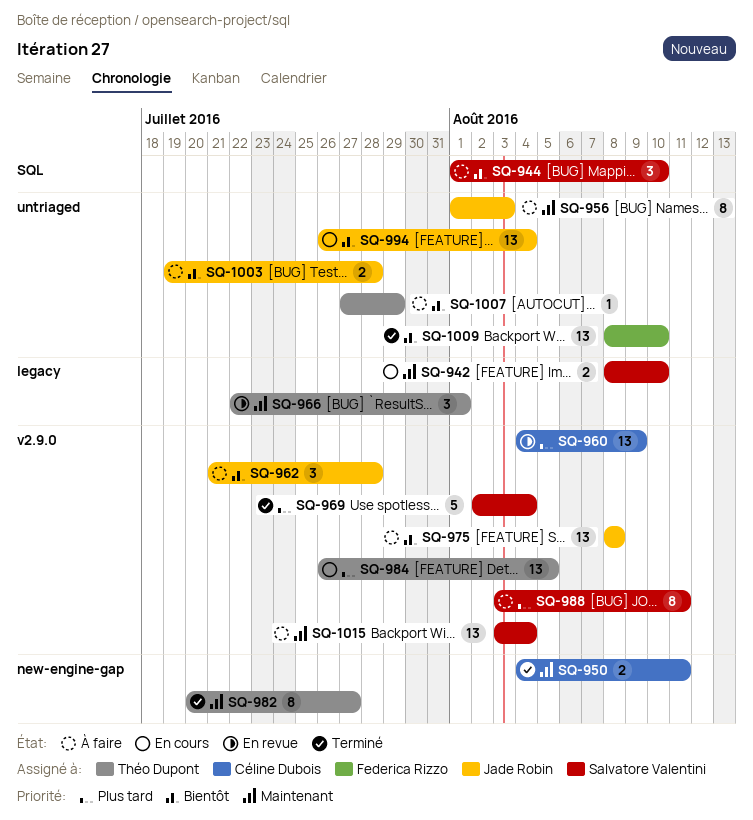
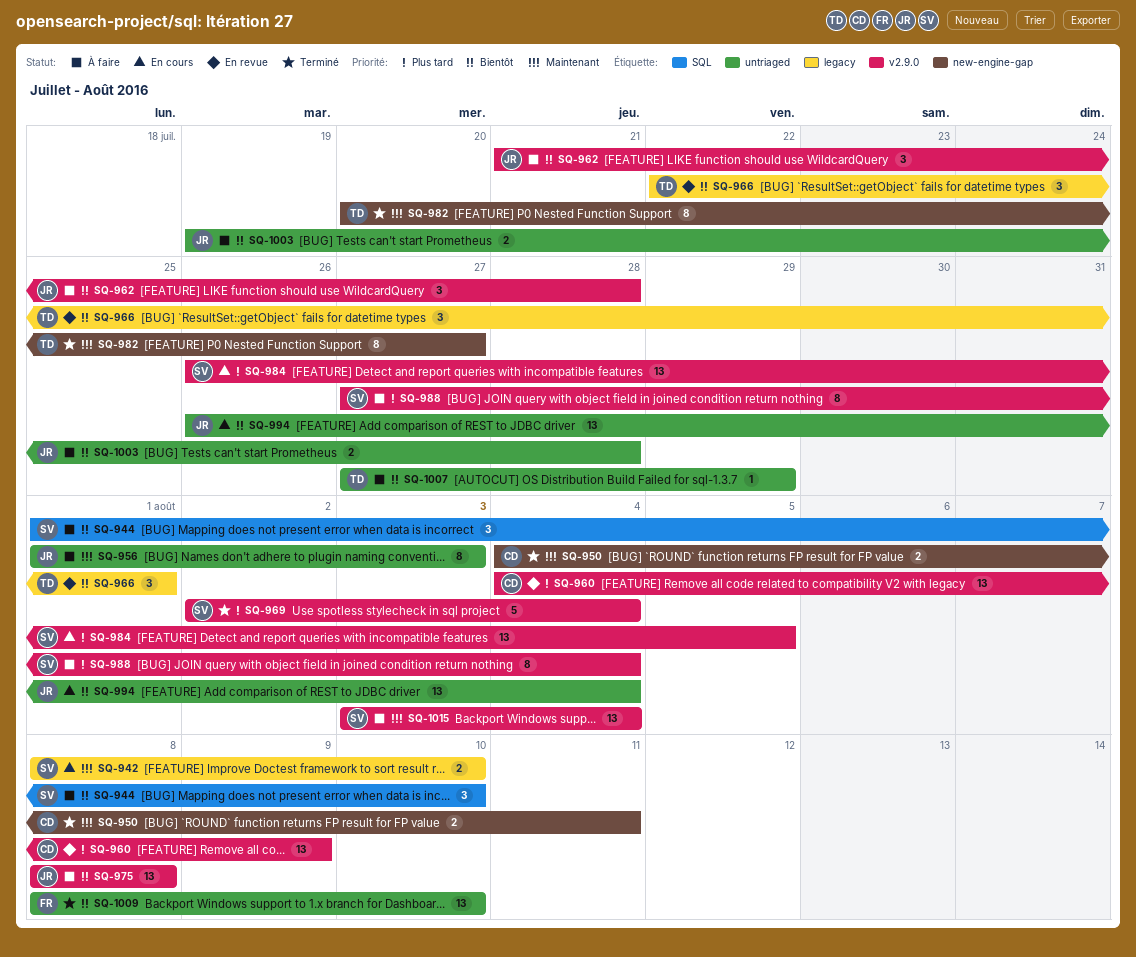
SQ-966, priority: Maintenant -> Bientôt
SQ-984, owner: Théo Dupont -> Salvatore Valentini
SQ-988, start: Aug 3 -> Jul 27
SQ-988, due: Aug 11 -> Aug 4

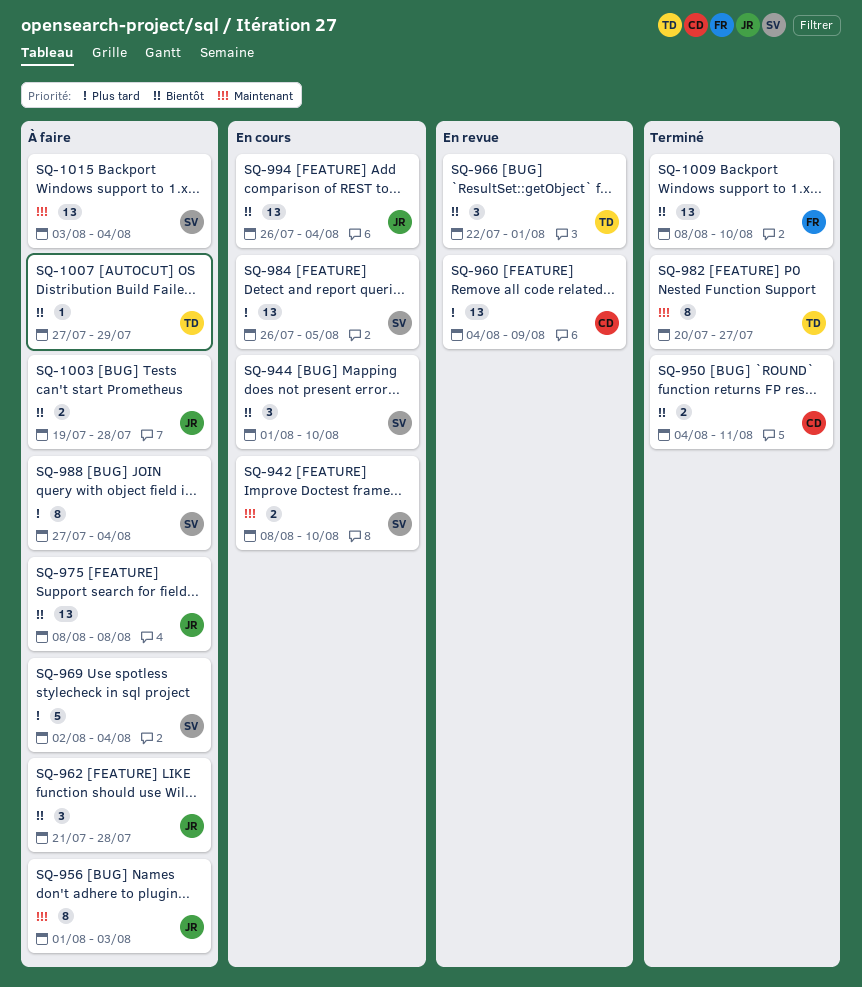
SQ-944, status: À faire -> En cours
SQ-950, priority: Maintenant -> Bientôt
SQ-969, status: Terminé -> À faire

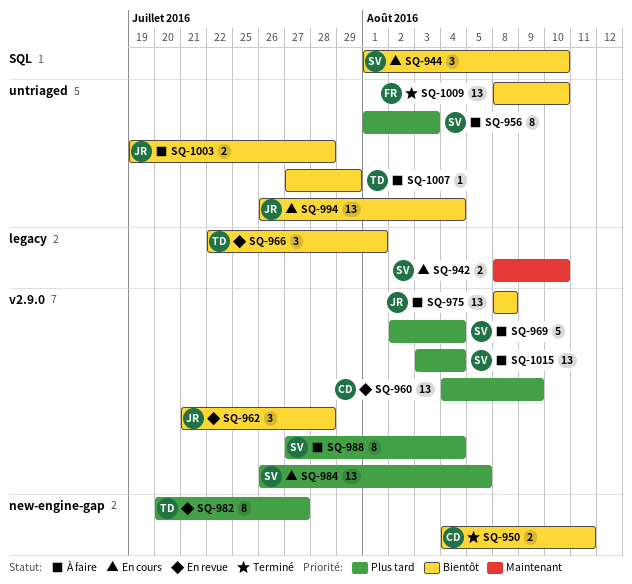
SQ-956, owner: JR -> SV
SQ-956, priority: Maintenant -> Plus tard
SQ-962, status: À faire -> En revue
SQ-982, status: Terminé -> En revue
SQ-982, priority: Maintenant -> Plus tard
SQ-1015, priority: Maintenant -> Plus tard

